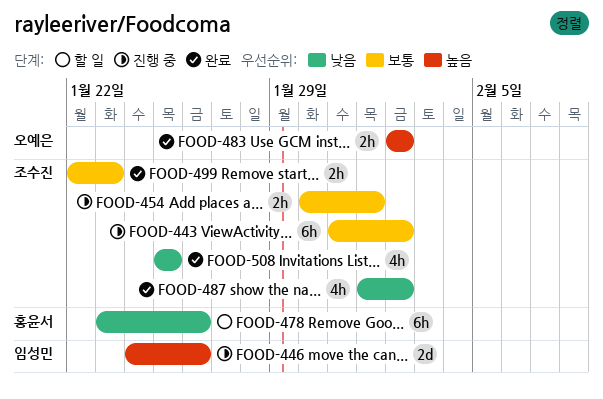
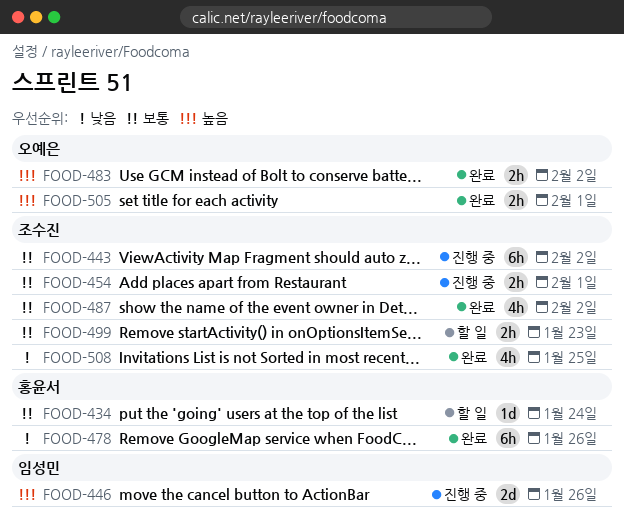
FOOD-434: none -> present
FOOD-478, status: 할 일 -> 완료
FOOD-487, priority: 낮음 -> 보통
FOOD-499, status: 완료 -> 할 일
FOOD-505: none -> present

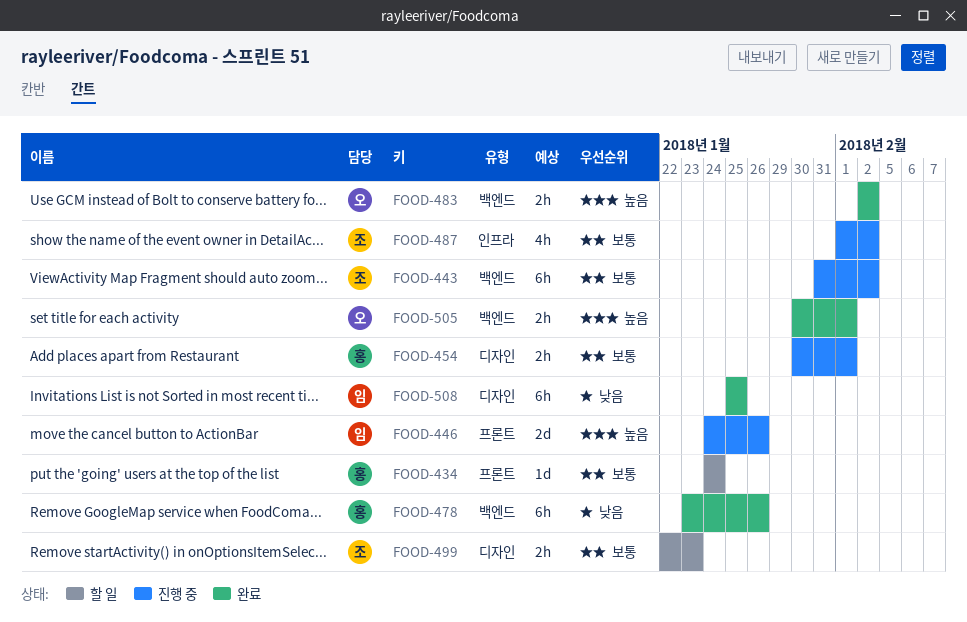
FOOD-454, owner: 조수진 -> 홍윤서
FOOD-487, status: 완료 -> 진행 중
FOOD-508, owner: 조수진 -> 임성민
FOOD-508, estimate: 4h -> 6h

